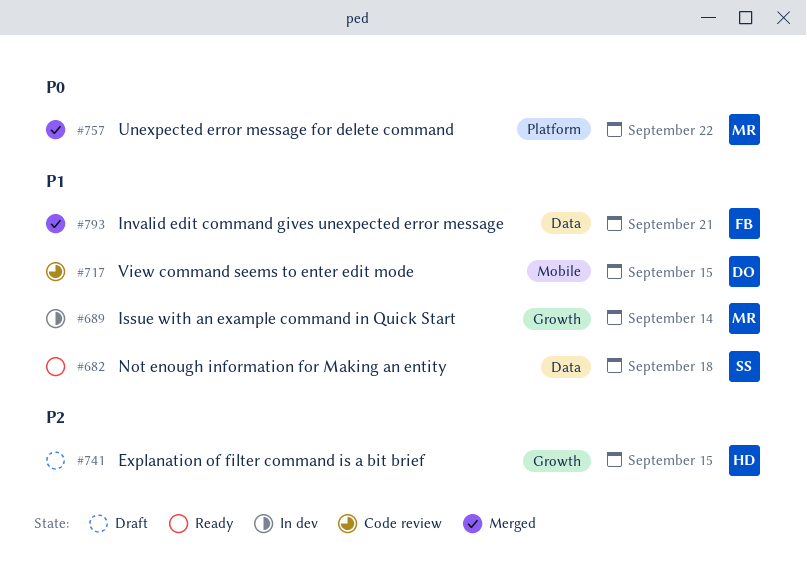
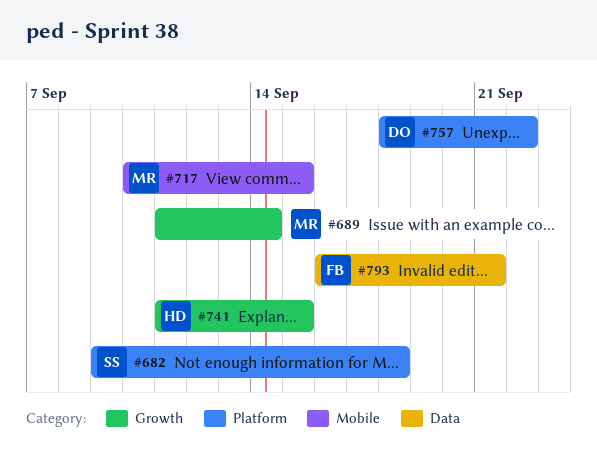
#682, label: Data -> Platform
#717, owner: DO -> MR
#757, owner: MR -> DO

